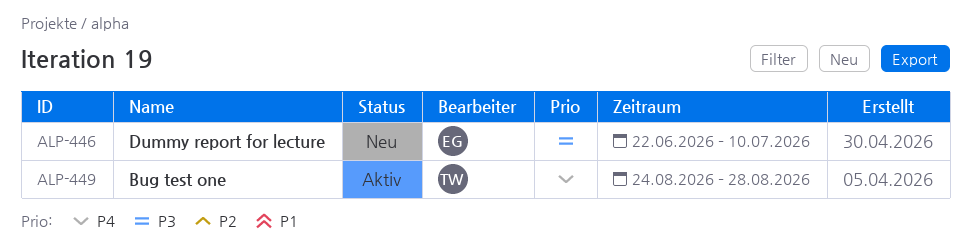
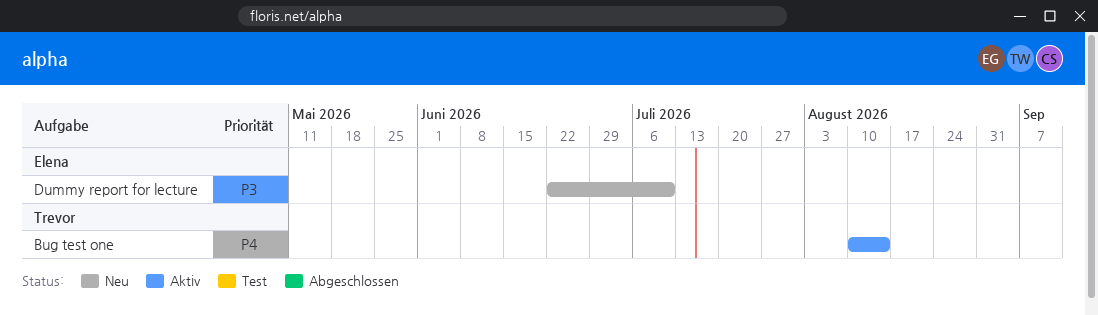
Bug test one, start: Aug 24 -> Aug 10
Bug test one, due: Aug 28 -> Aug 14

